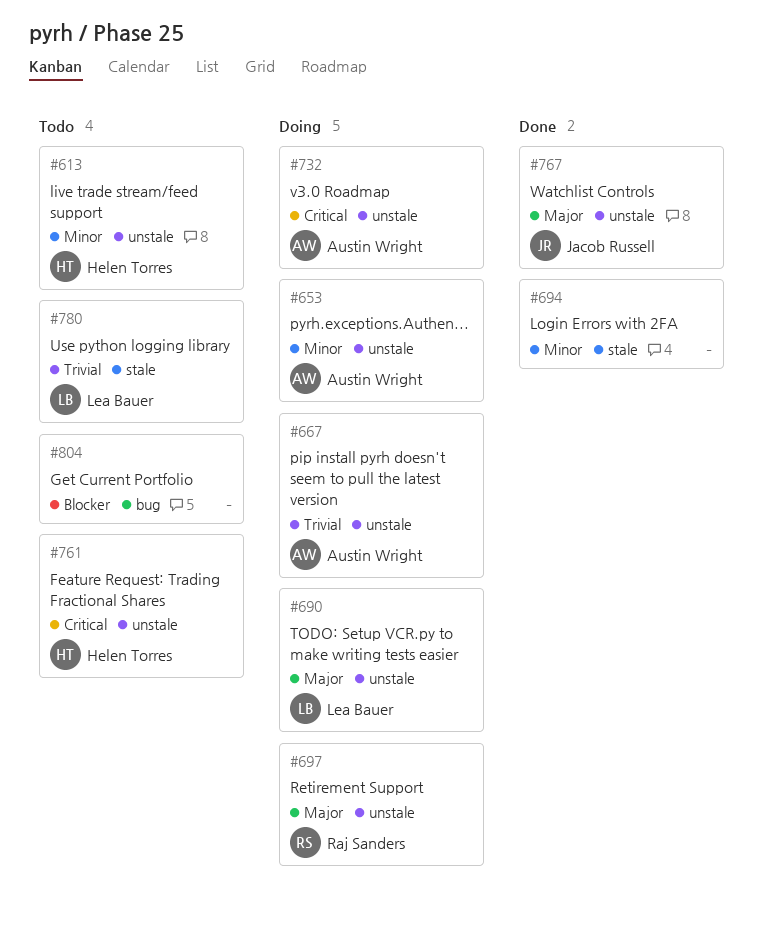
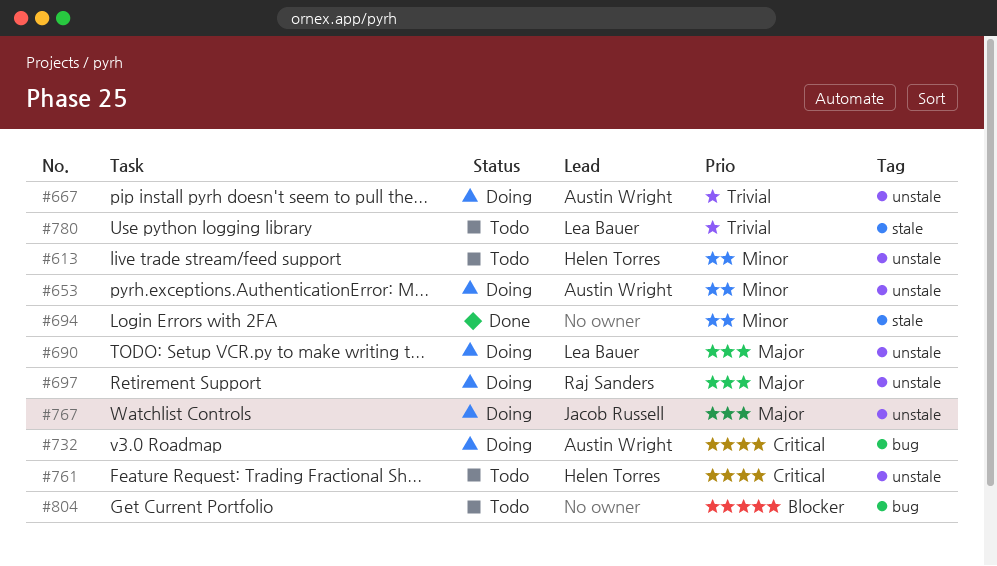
#732, label: unstale -> bug
#767, status: Done -> Doing

